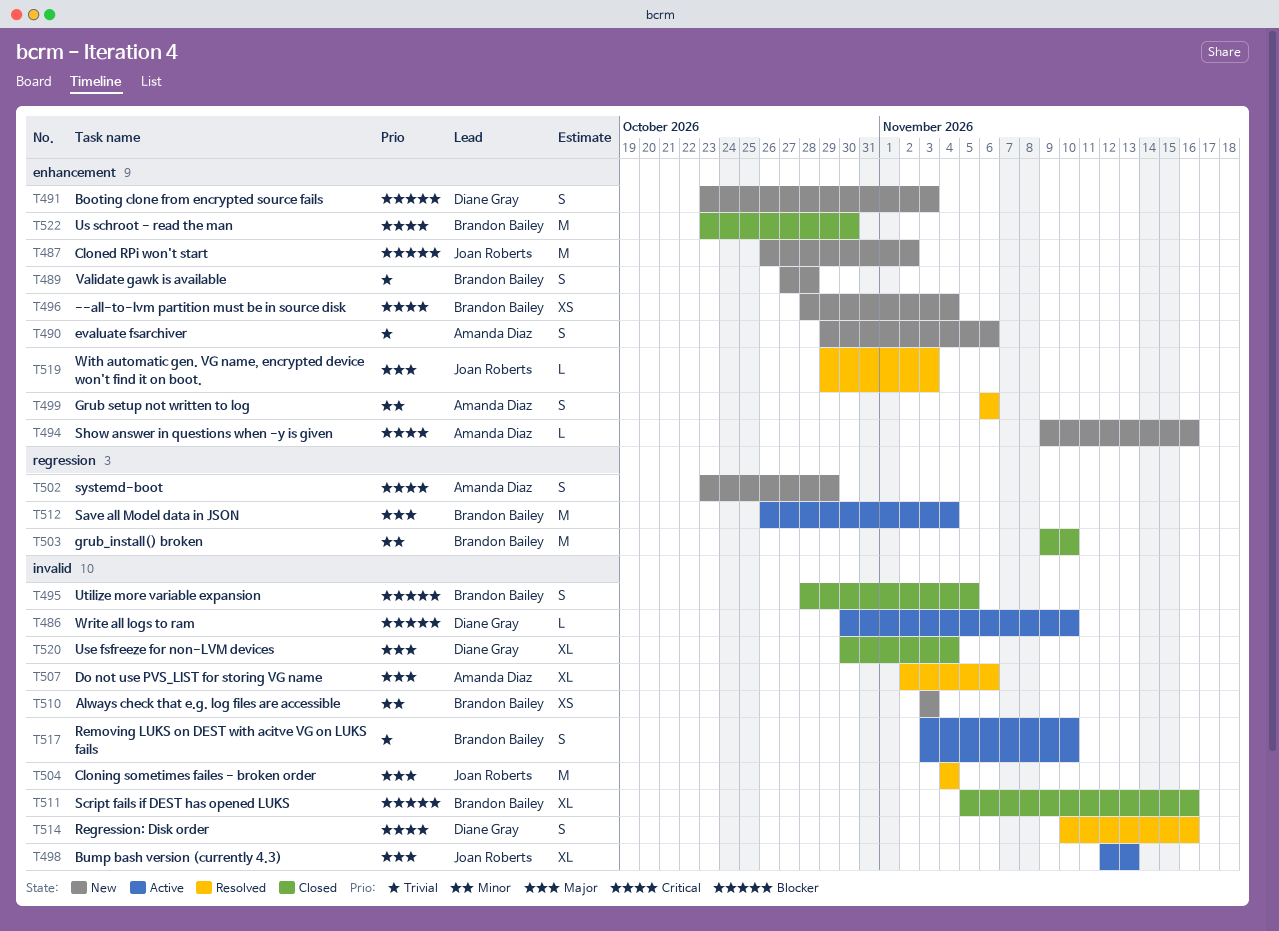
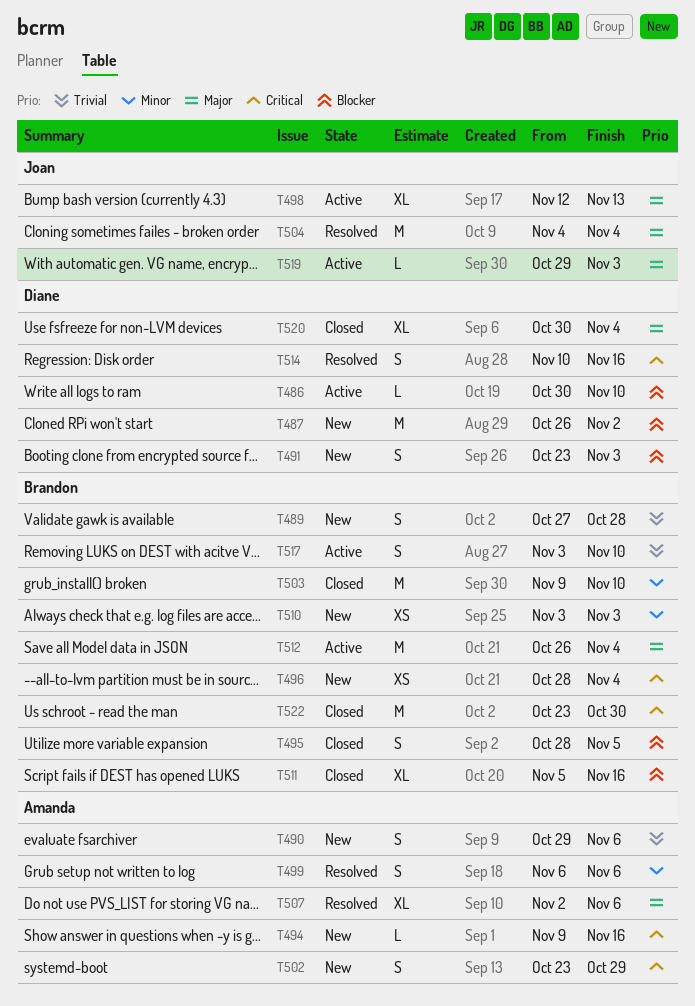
T487, owner: Joan Roberts -> Diane Gray
T519, status: Resolved -> Active

